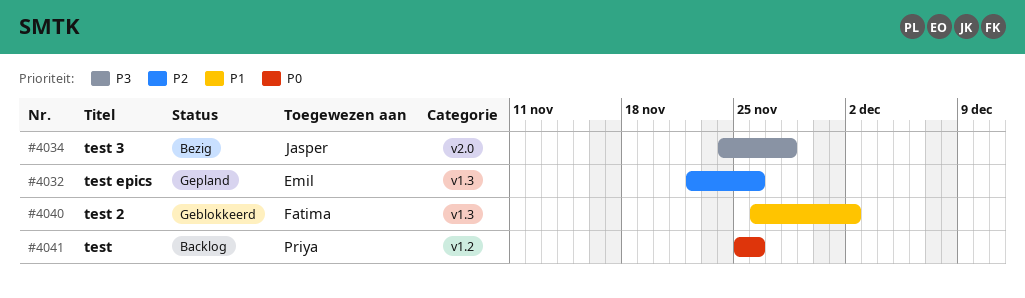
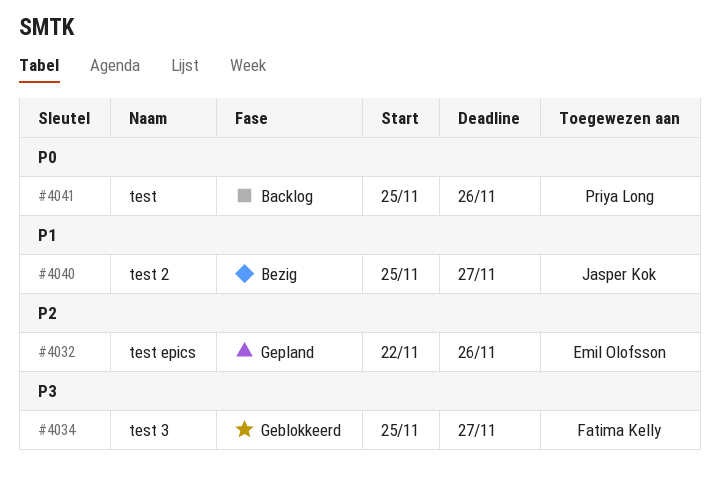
#4034, status: Bezig -> Geblokkeerd
#4034, owner: Jasper Kok -> Fatima Kelly
#4034, start: Nov 24 -> Nov 25
#4034, due: Nov 28 -> Nov 27
#4040, status: Geblokkeerd -> Bezig
#4040, owner: Fatima Kelly -> Jasper Kok
#4040, start: Nov 26 -> Nov 25
#4040, due: Dec 2 -> Nov 27

